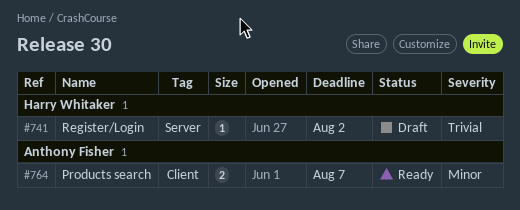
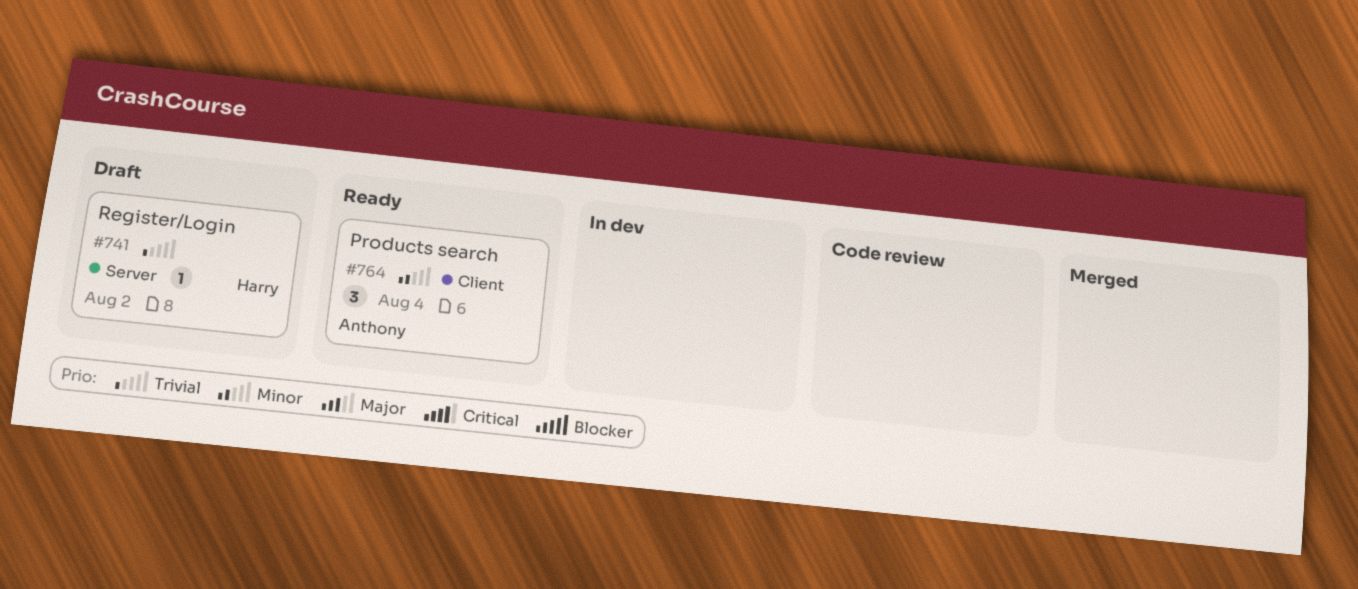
#764, estimate: 2 -> 3
#764, due: Aug 7 -> Aug 4

